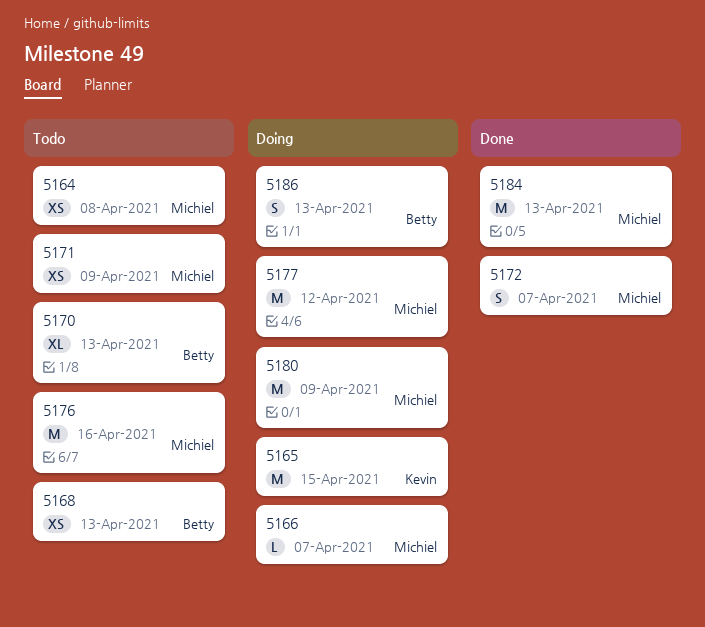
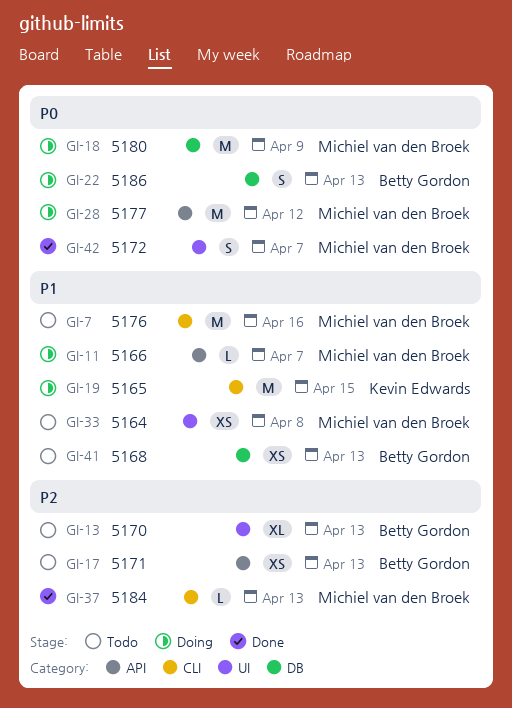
5171, owner: Michiel van den Broek -> Betty Gordon
5171, due: Apr 9 -> Apr 13
5184, estimate: M -> L

